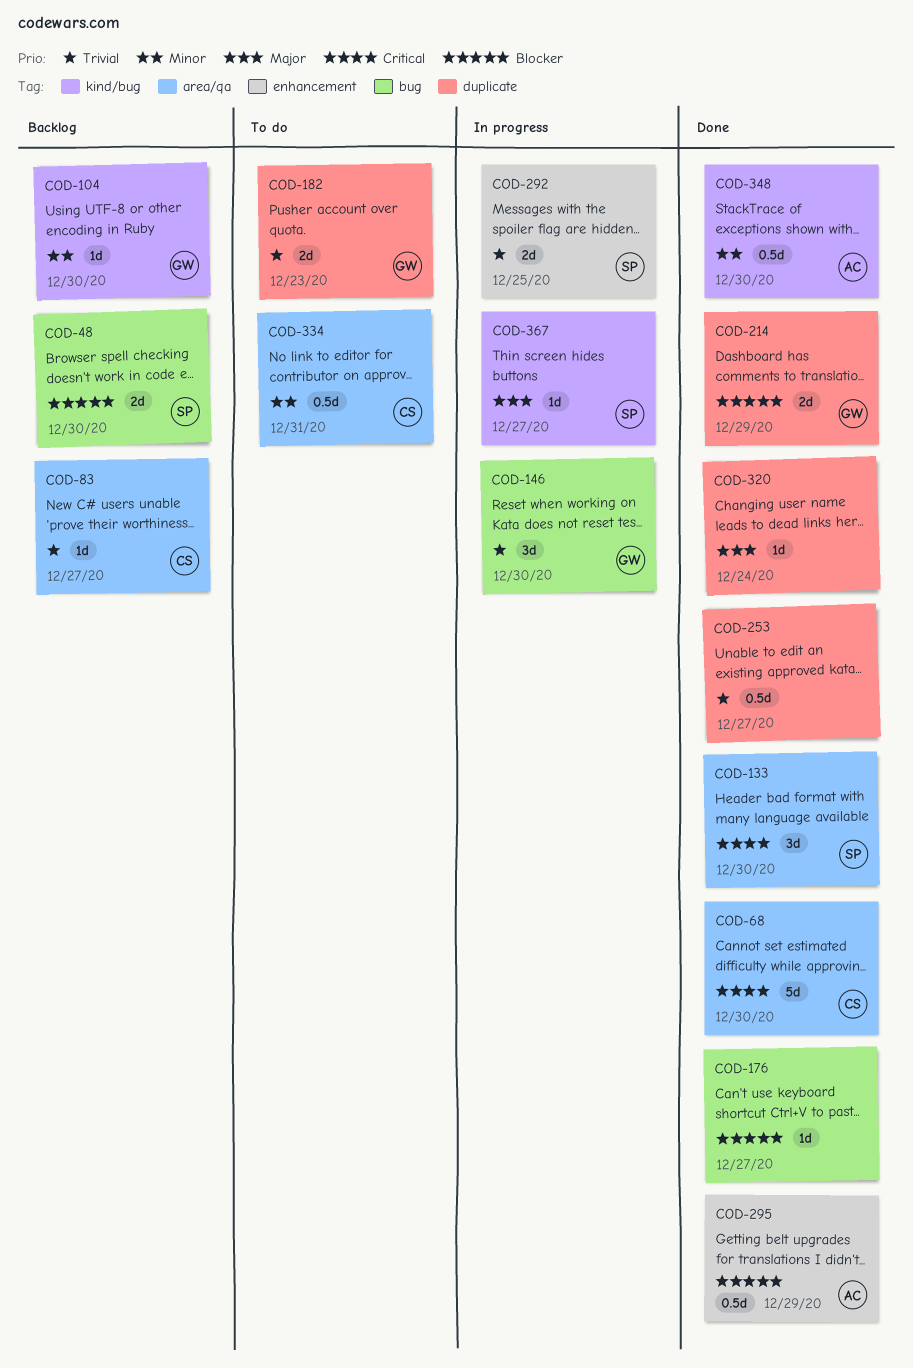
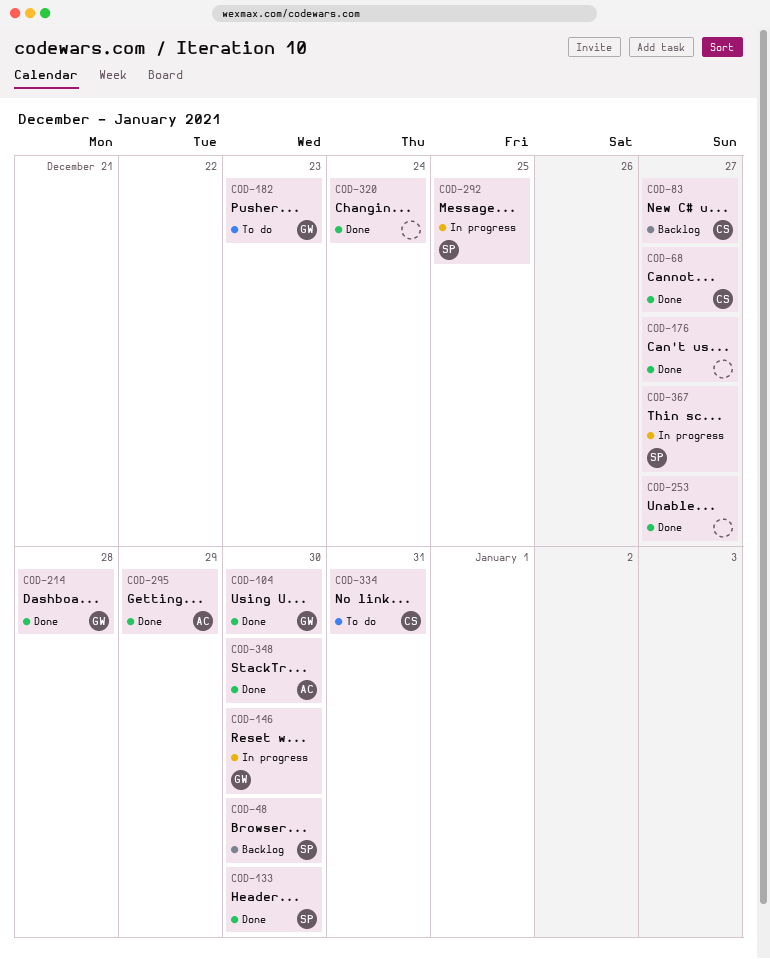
COD-68, due: Dec 30 -> Dec 27
COD-104, status: Backlog -> Done
COD-214, due: Dec 29 -> Dec 28

